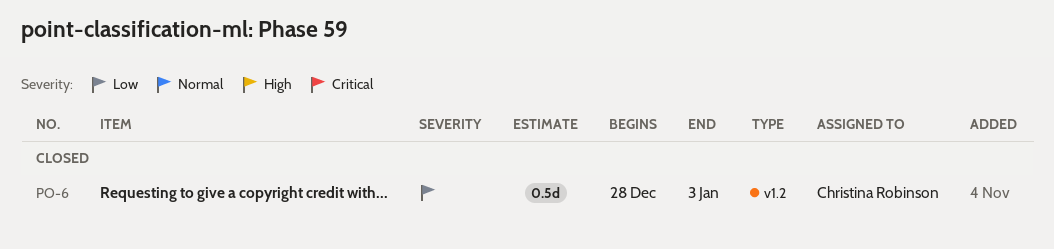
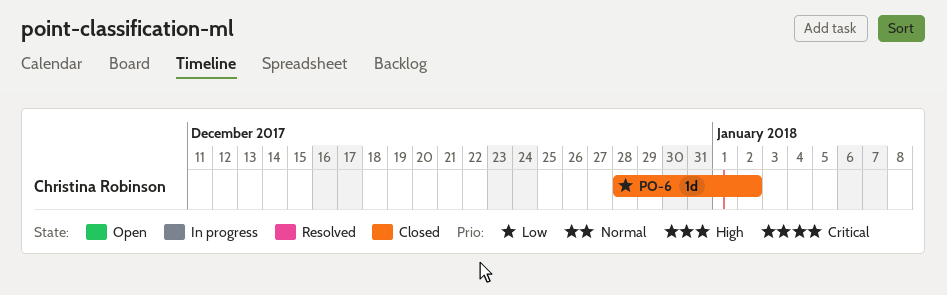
PO-6, estimate: 0.5d -> 1d
PO-6, due: Jan 3 -> Jan 2

